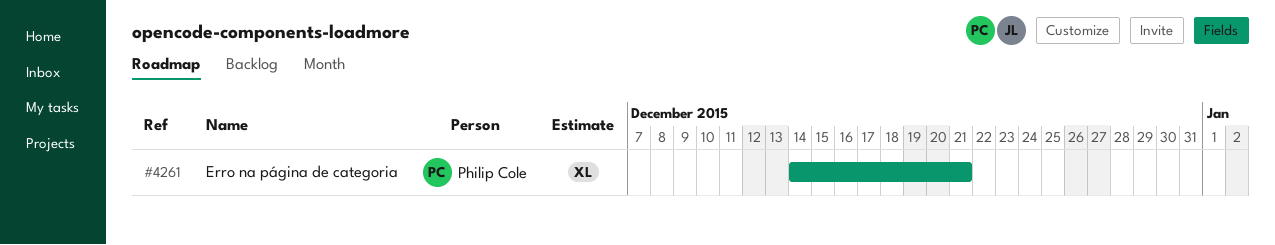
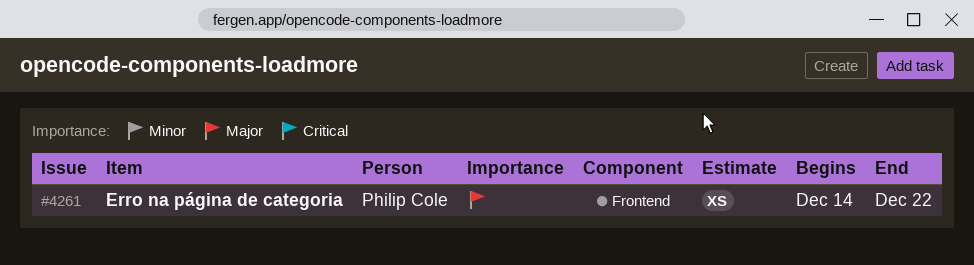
#4261, estimate: XL -> XS
#4261, due: Dec 21 -> Dec 22

